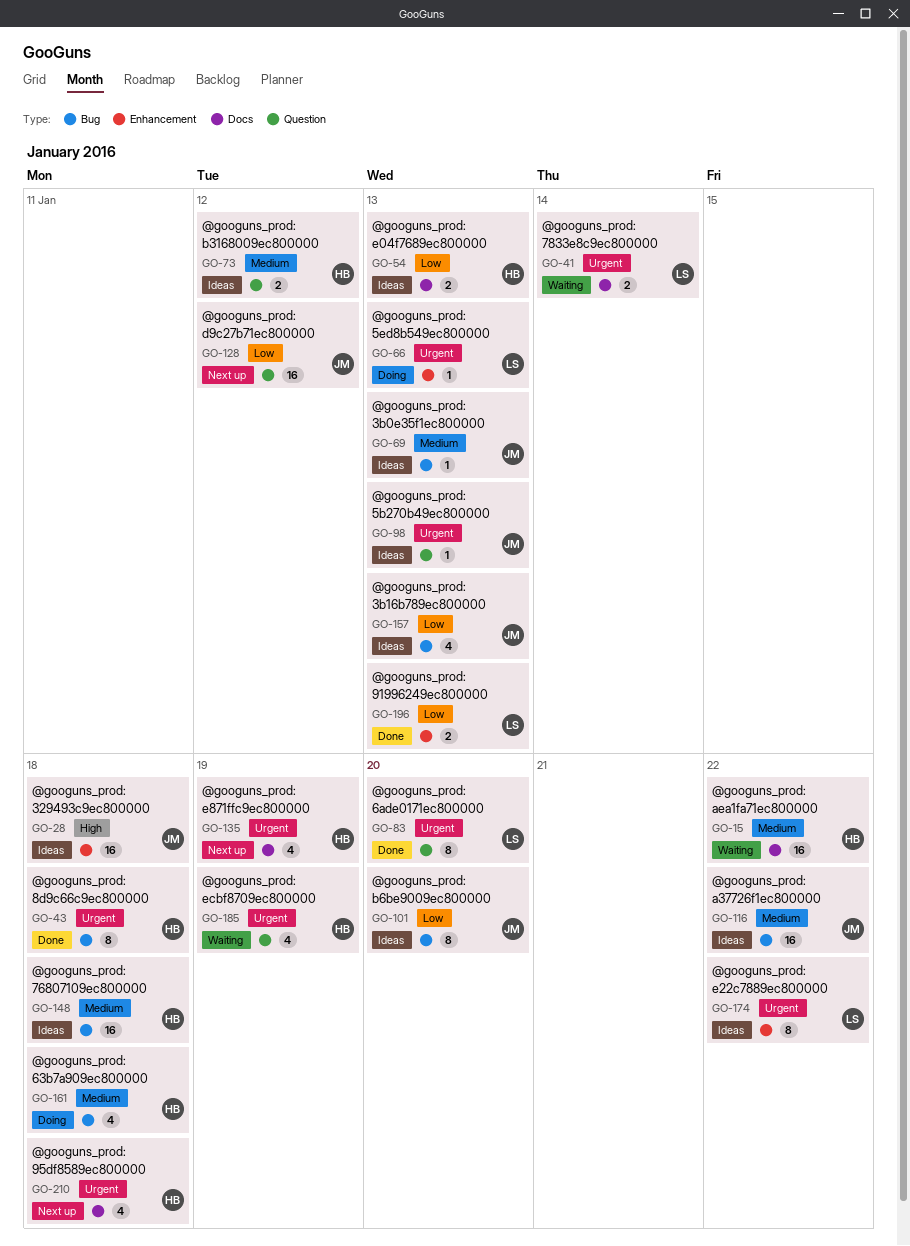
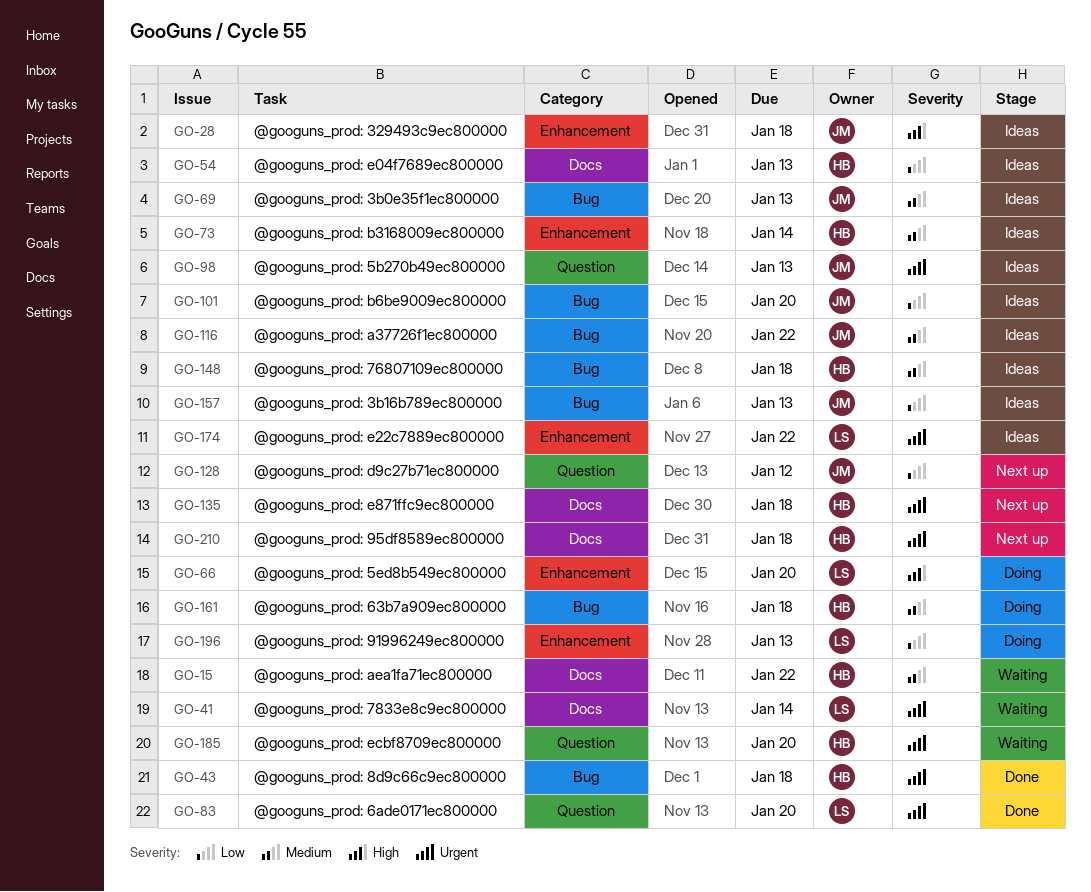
GO-66, priority: Urgent -> High
GO-66, due: Jan 13 -> Jan 20
GO-73, label: Question -> Enhancement
GO-73, due: Jan 12 -> Jan 14
GO-135, due: Jan 19 -> Jan 18
GO-185, due: Jan 19 -> Jan 20
GO-196, status: Done -> Doing

